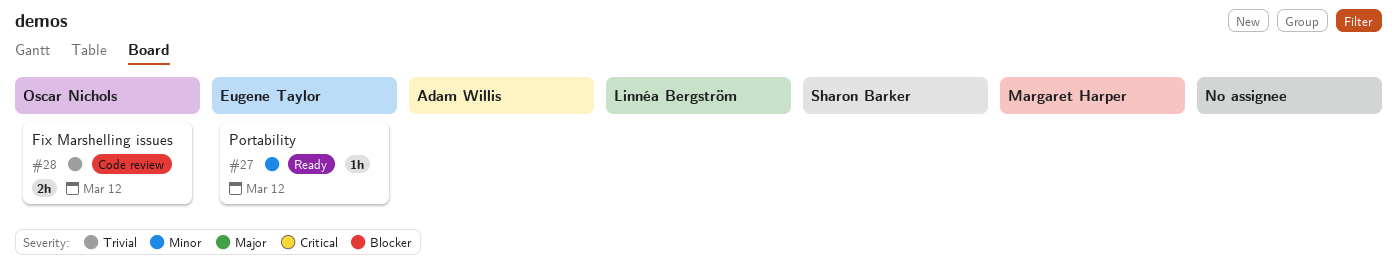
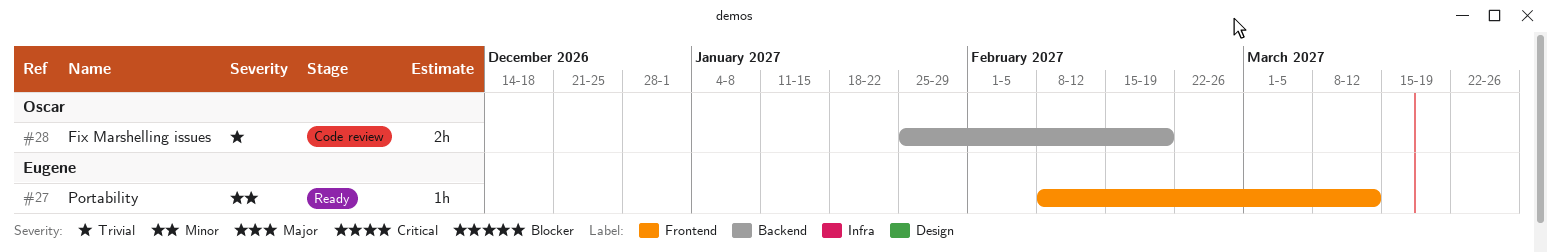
#28, due: Mar 12 -> Feb 19

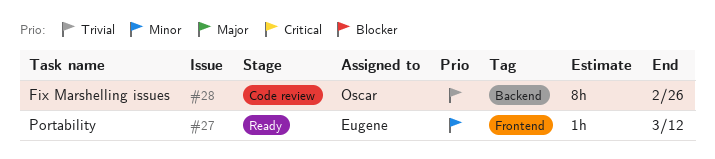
#28, estimate: 2h -> 8h
#28, due: Feb 19 -> Feb 26

